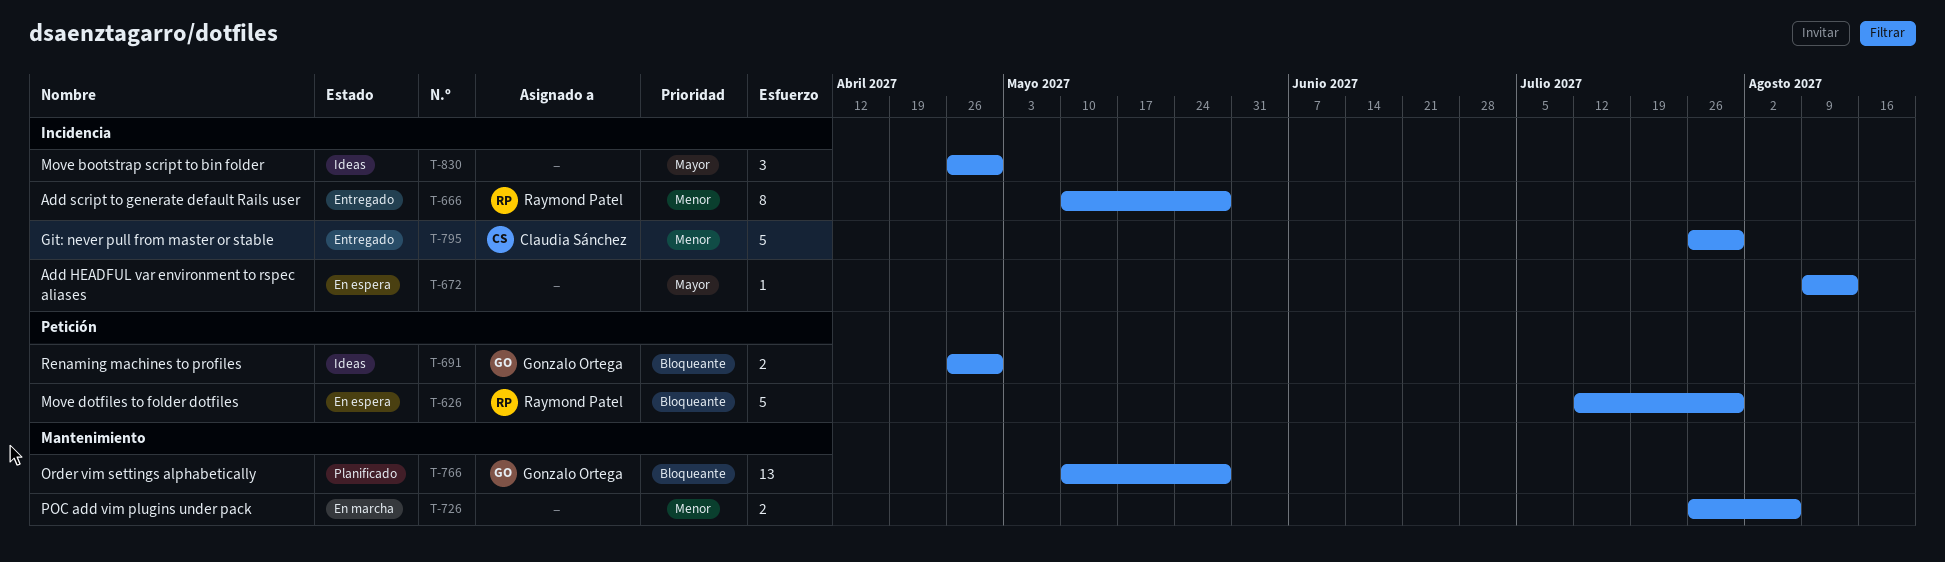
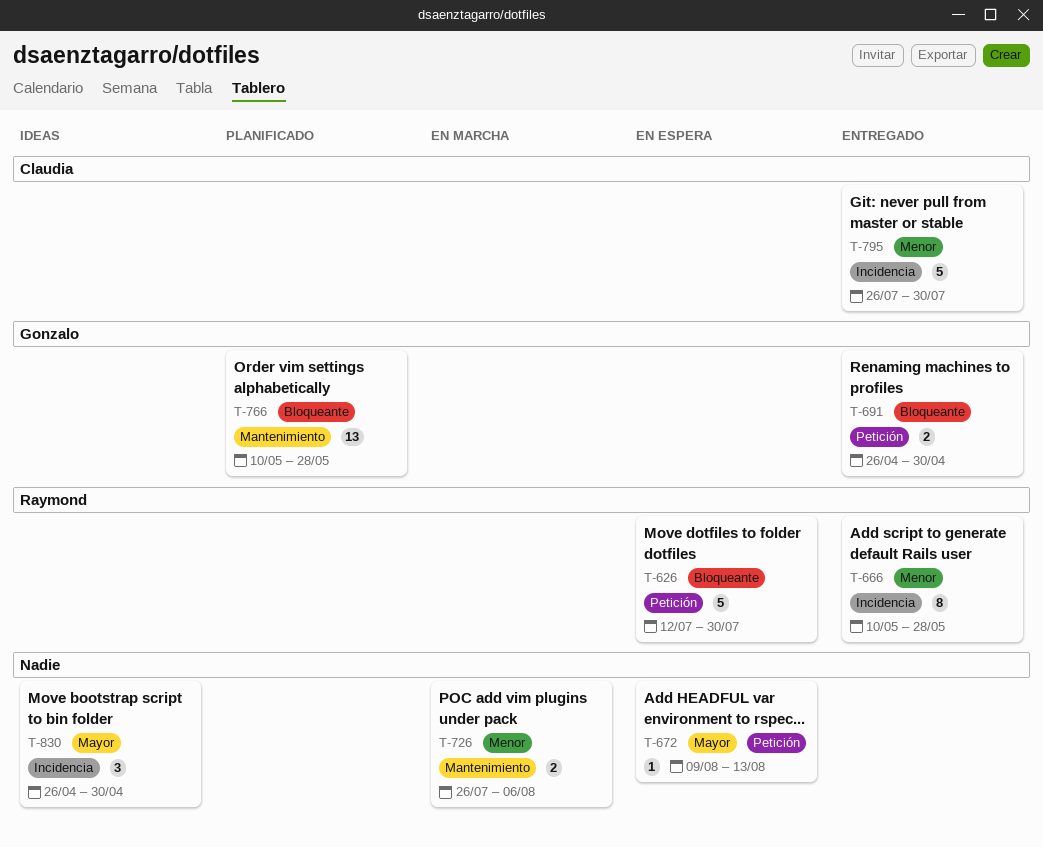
T-672, label: Incidencia -> Petición
T-691, status: Ideas -> Entregado

